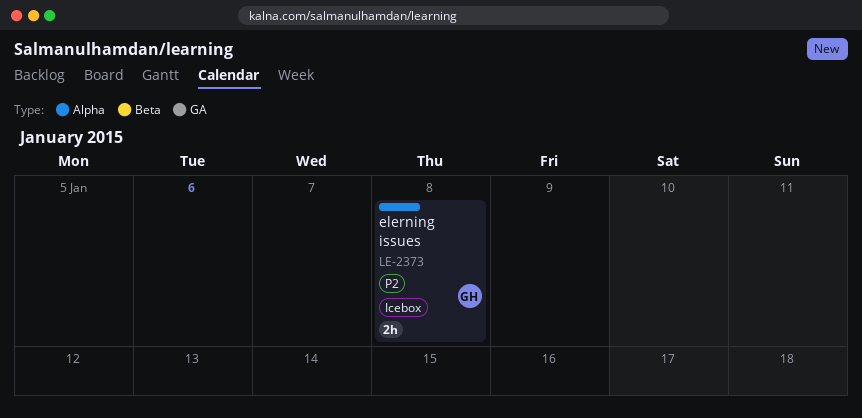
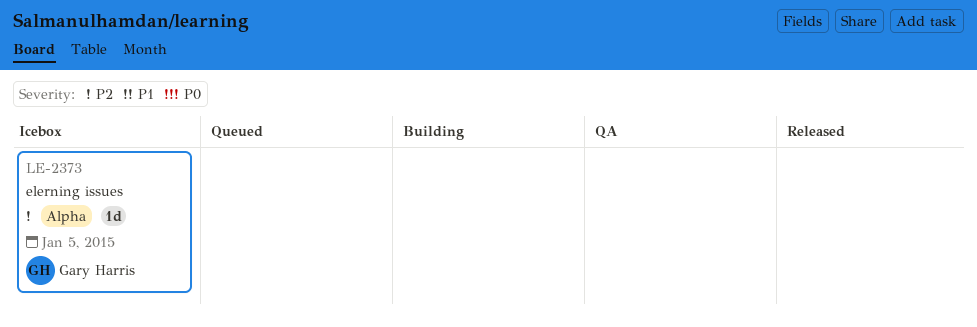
LE-2373, estimate: 2h -> 1d
LE-2373, due: Jan 8 -> Jan 5

